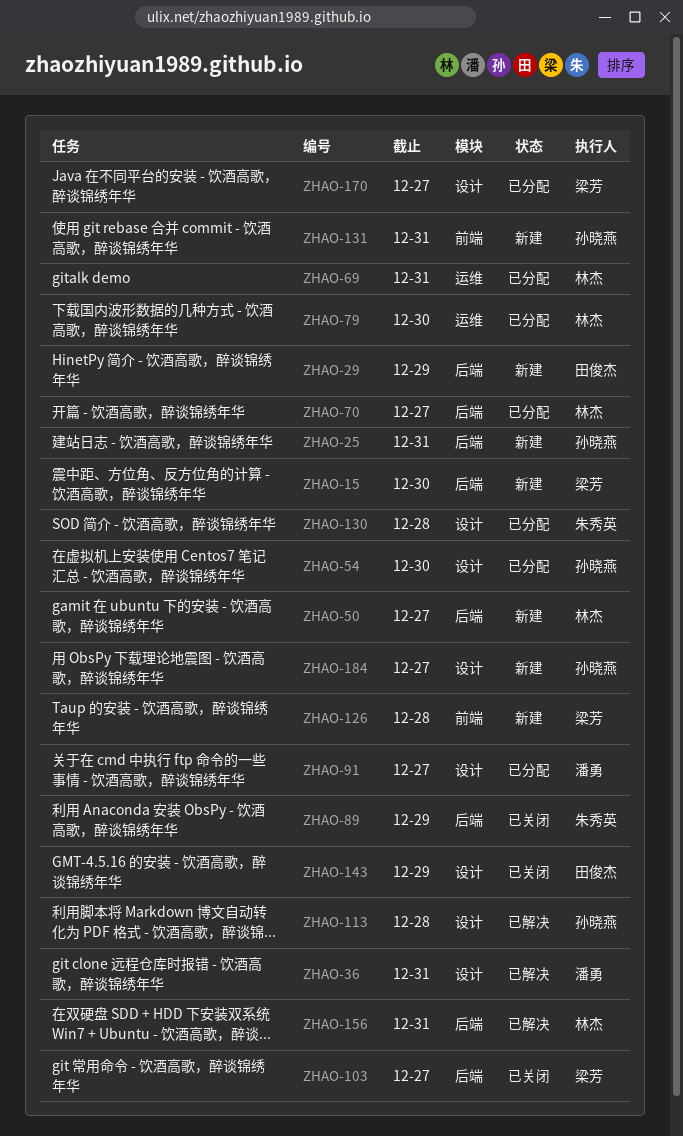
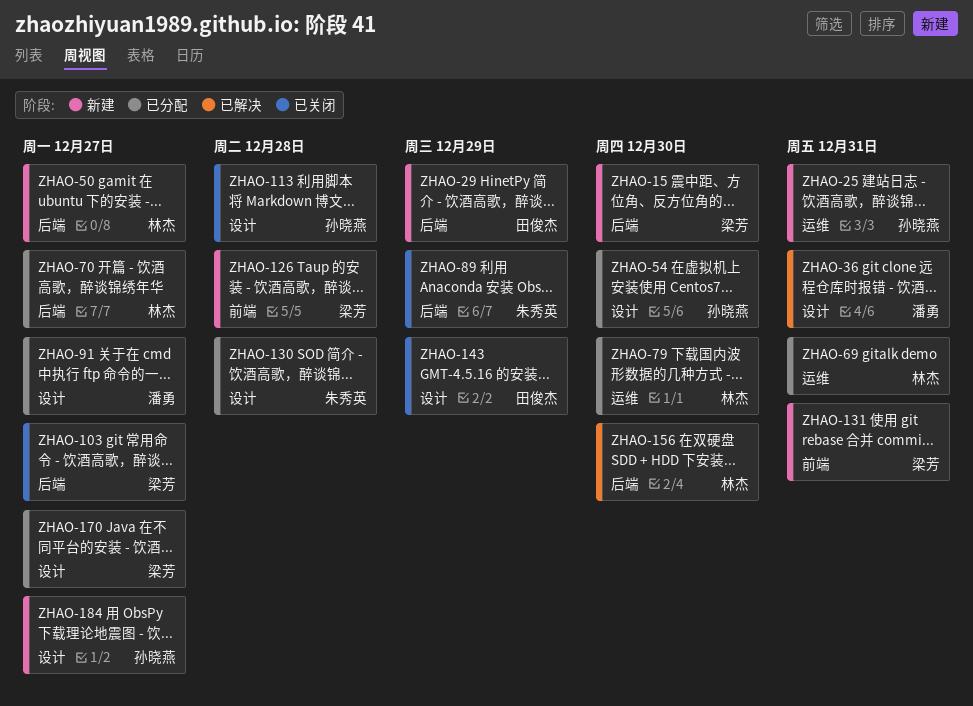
ZHAO-25, label: 后端 -> 运维
ZHAO-113, status: 已解决 -> 已关闭
ZHAO-131, owner: 孙晓燕 -> 梁芳
ZHAO-156, due: Dec 31 -> Dec 30

